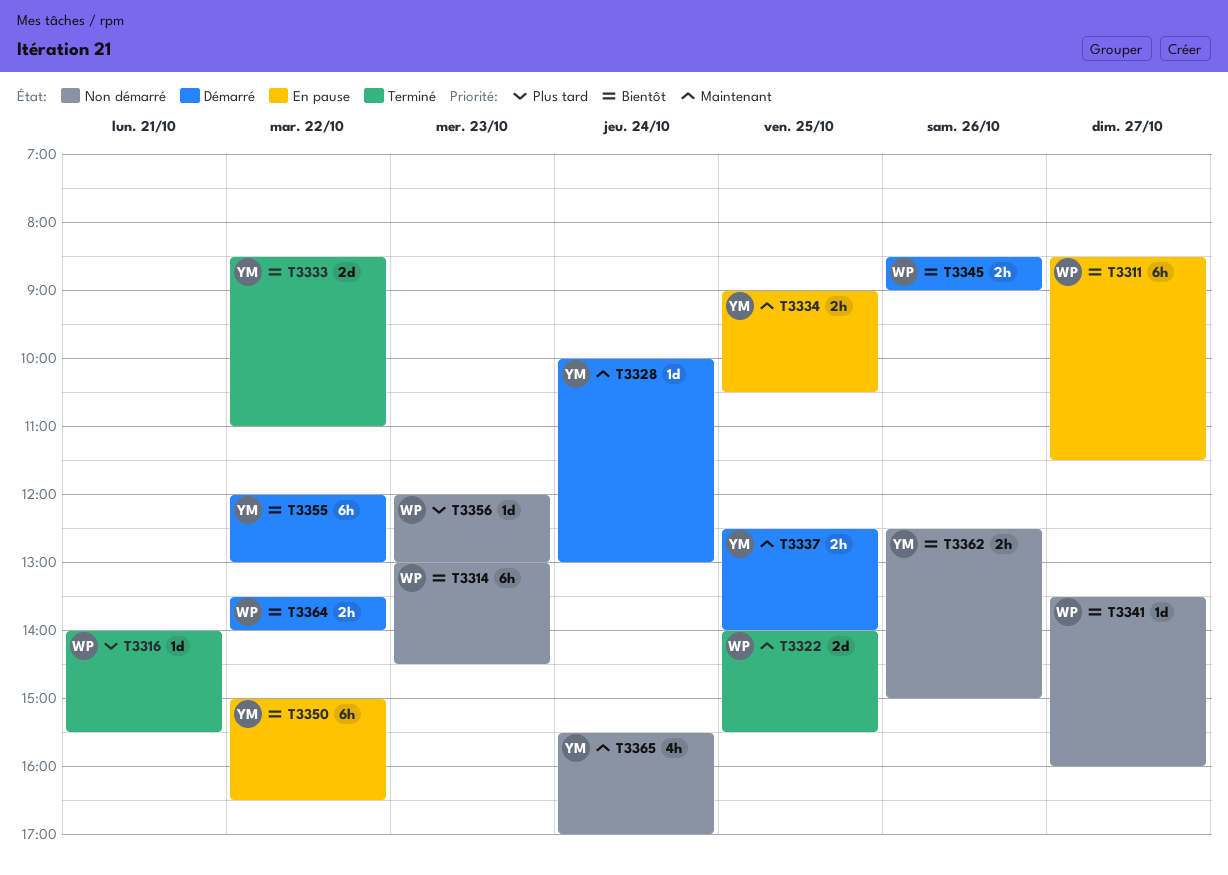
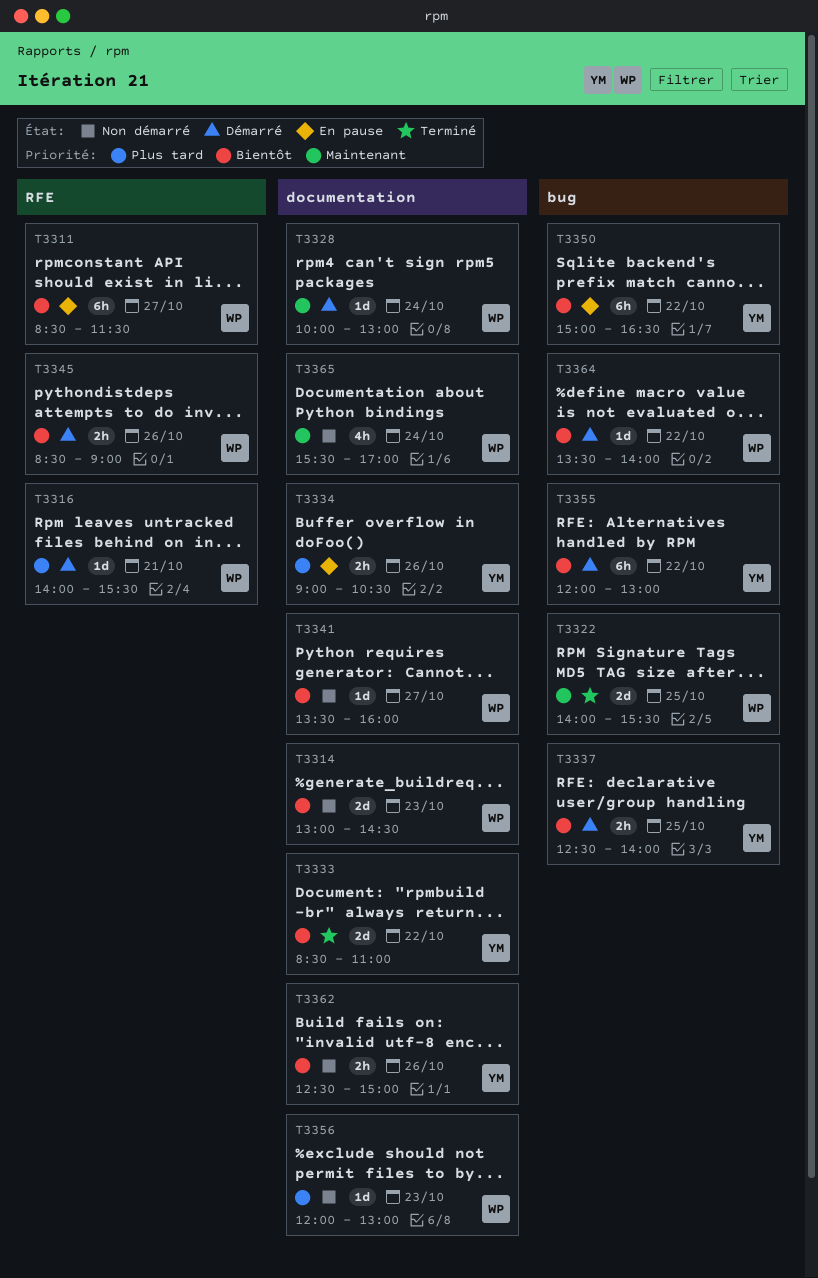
T3314, estimate: 6h -> 2d
T3316, status: Terminé -> Démarré
T3328, owner: YM -> WP
T3334, priority: Maintenant -> Plus tard
T3334, day: Oct 25 -> Oct 26
T3337, priority: Maintenant -> Bientôt
T3364, estimate: 2h -> 1d
T3365, owner: YM -> WP

